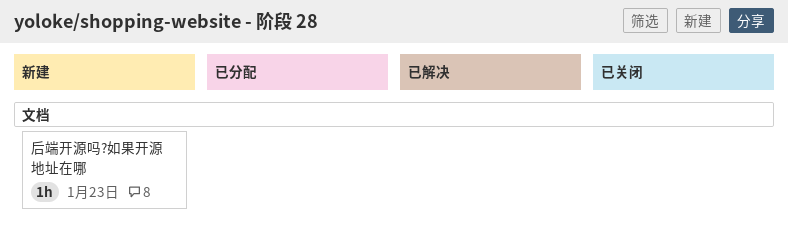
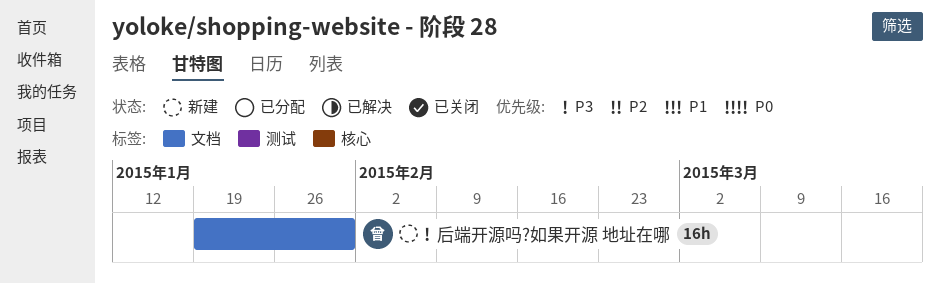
后端开源吗?如果开源 地址在哪, estimate: 1h -> 16h
后端开源吗?如果开源 地址在哪, due: Jan 23 -> Jan 30

